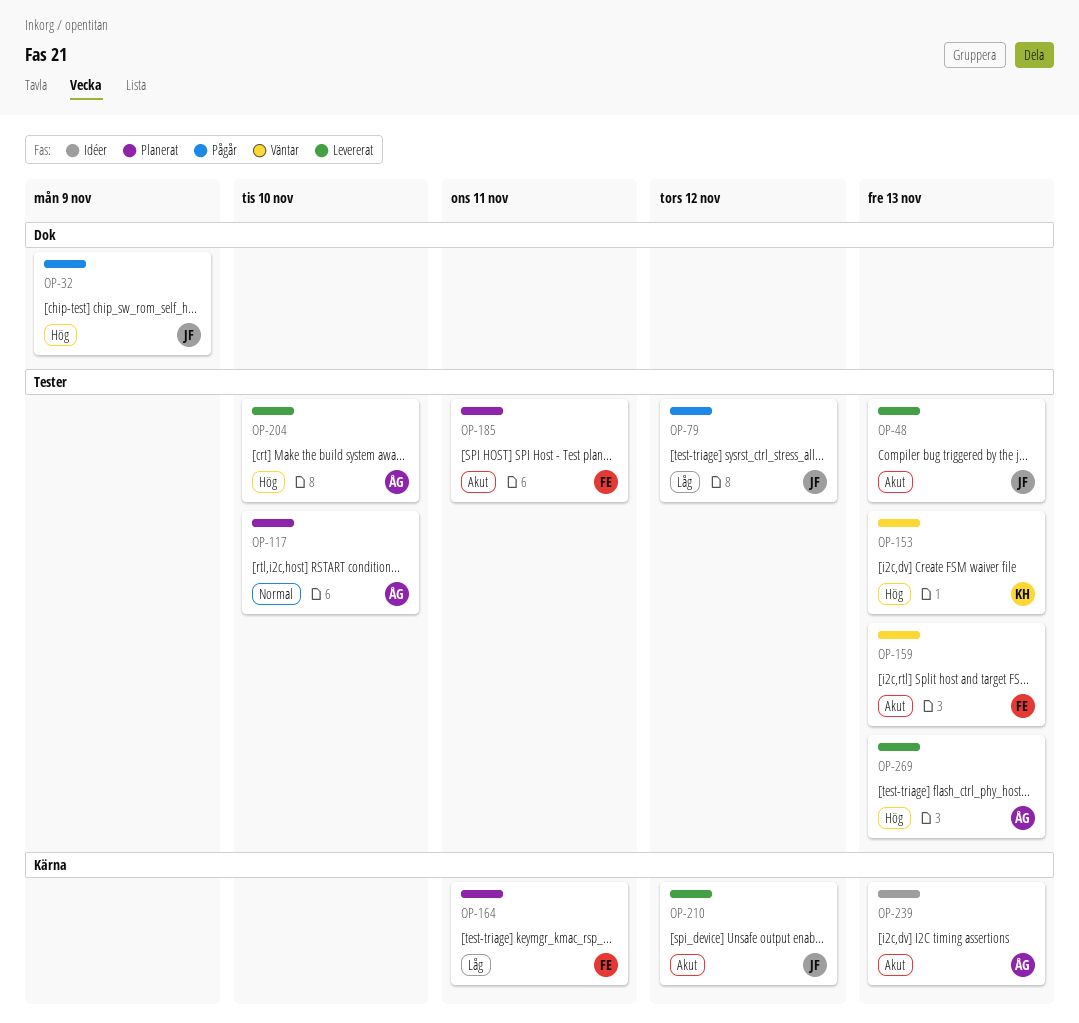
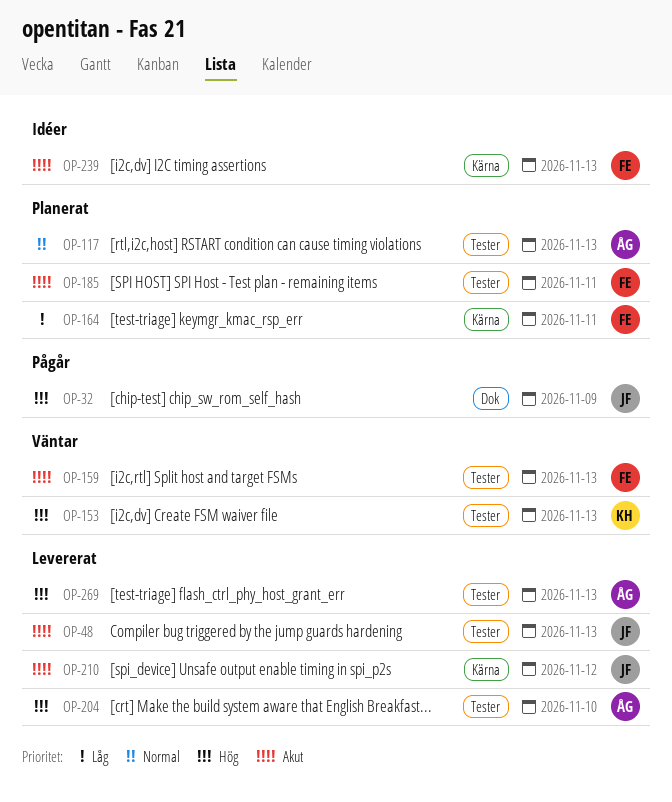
OP-79: present -> none
OP-117, due: Nov 10 -> Nov 13
OP-239, owner: ÅG -> FE

